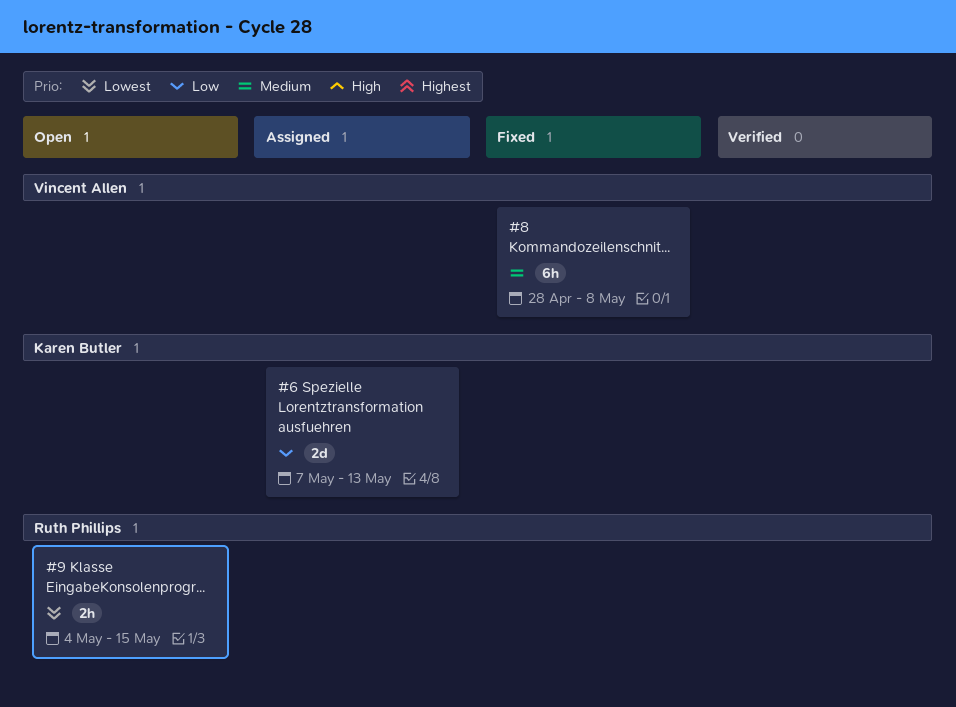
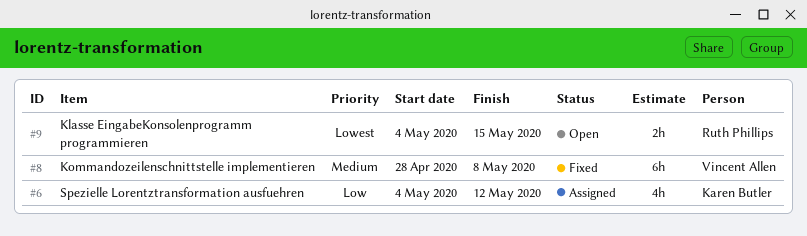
#6, estimate: 2d -> 4h
#6, start: May 7 -> May 4
#6, due: May 13 -> May 12

